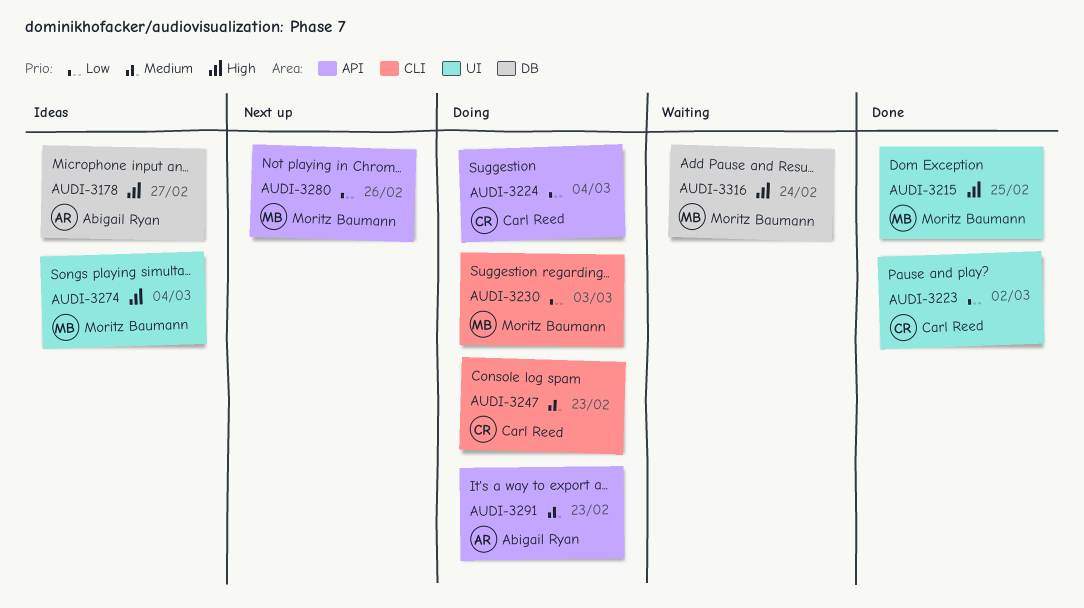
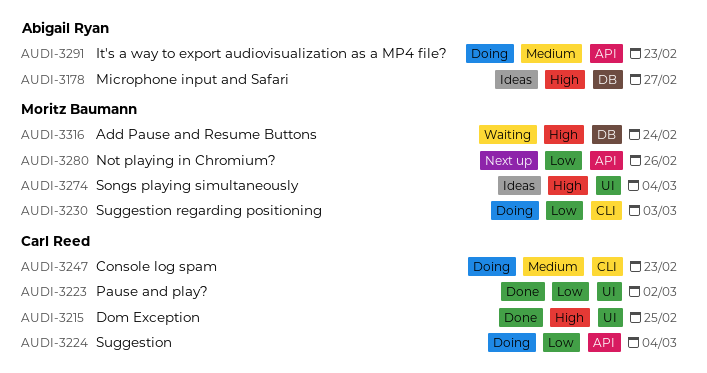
AUDI-3215, owner: Moritz Baumann -> Carl Reed

